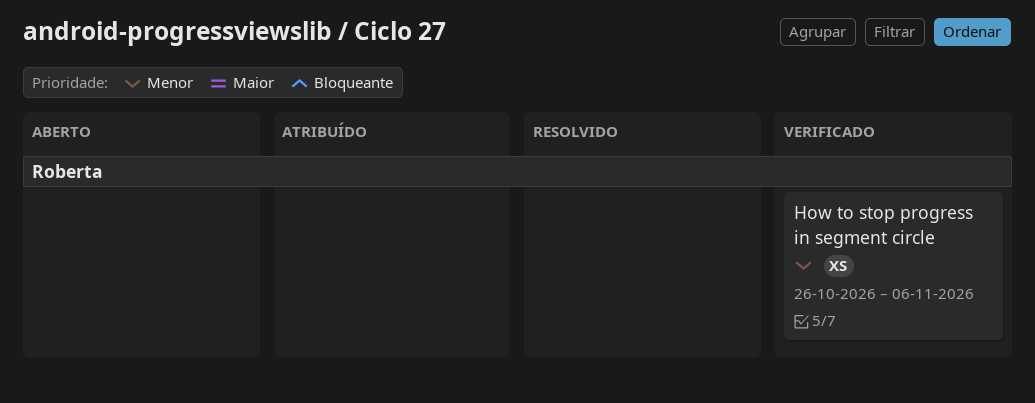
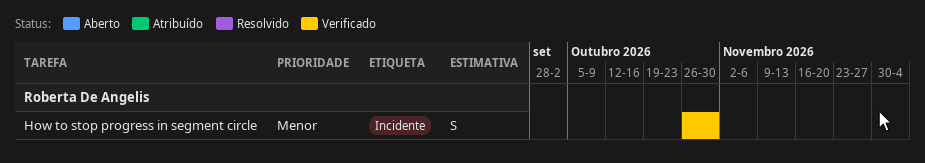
How to stop progress in segment circle, estimate: XS -> S
How to stop progress in segment circle, due: Nov 6 -> Oct 30

